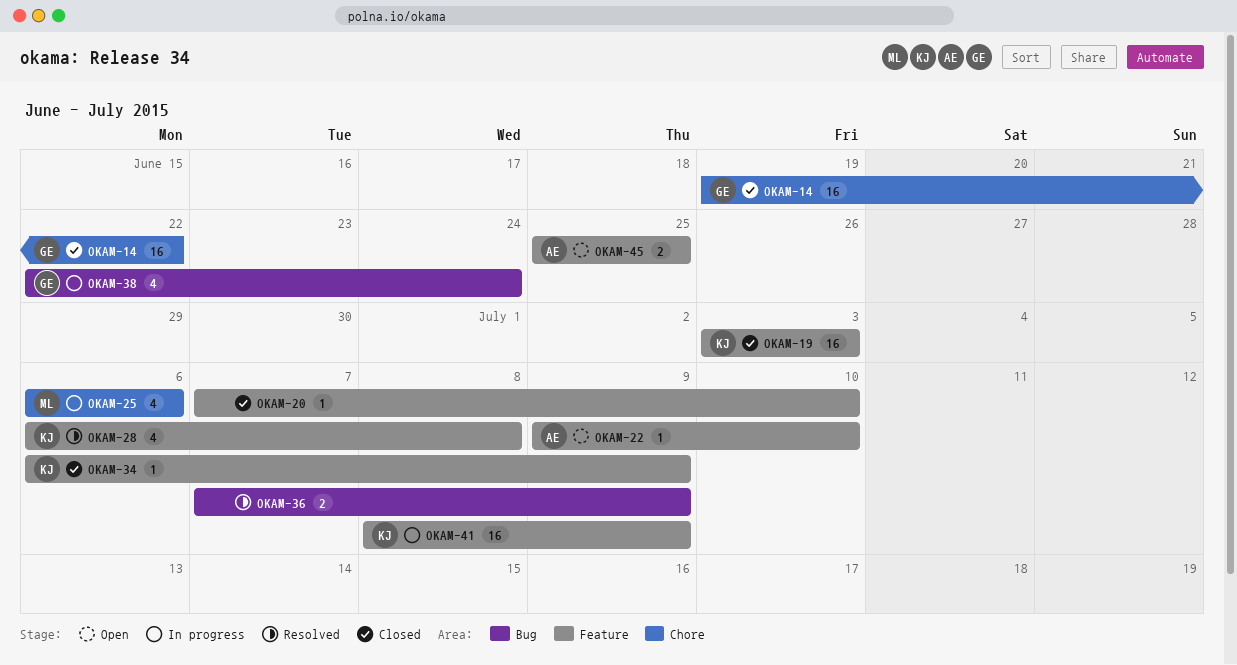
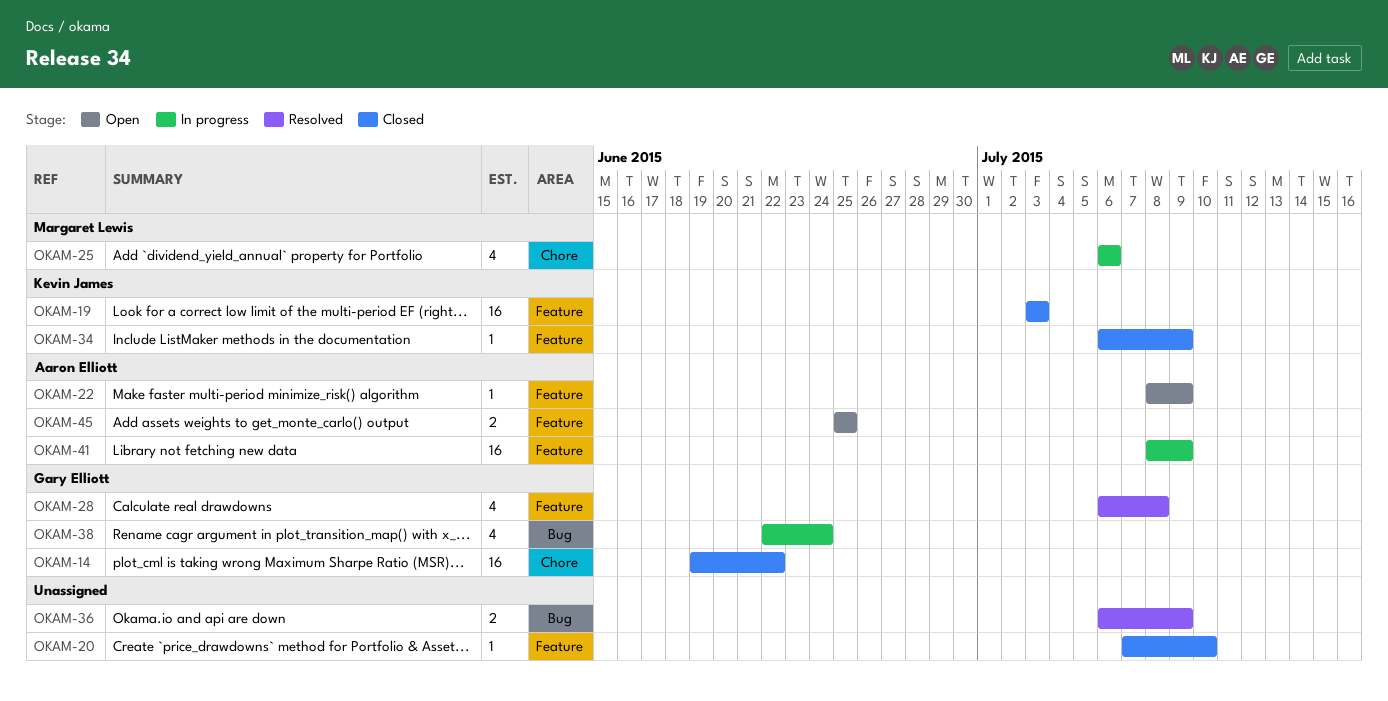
OKAM-22, start: Jul 9 -> Jul 8
OKAM-22, due: Jul 10 -> Jul 9
OKAM-28, owner: Kevin James -> Gary Elliott
OKAM-36, start: Jul 7 -> Jul 6
OKAM-41, owner: Kevin James -> Aaron Elliott

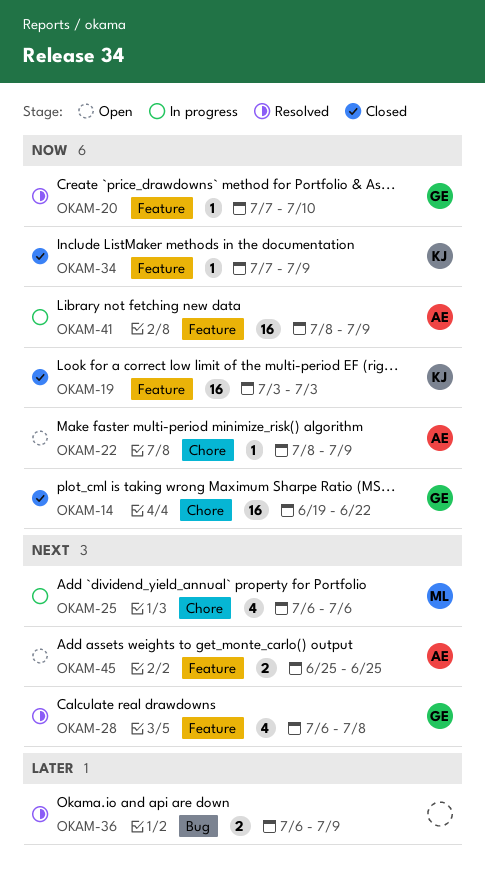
OKAM-20, status: Closed -> Resolved
OKAM-20, owner: none -> Gary Elliott
OKAM-22, label: Feature -> Chore
OKAM-34, start: Jul 6 -> Jul 7
OKAM-38: present -> none

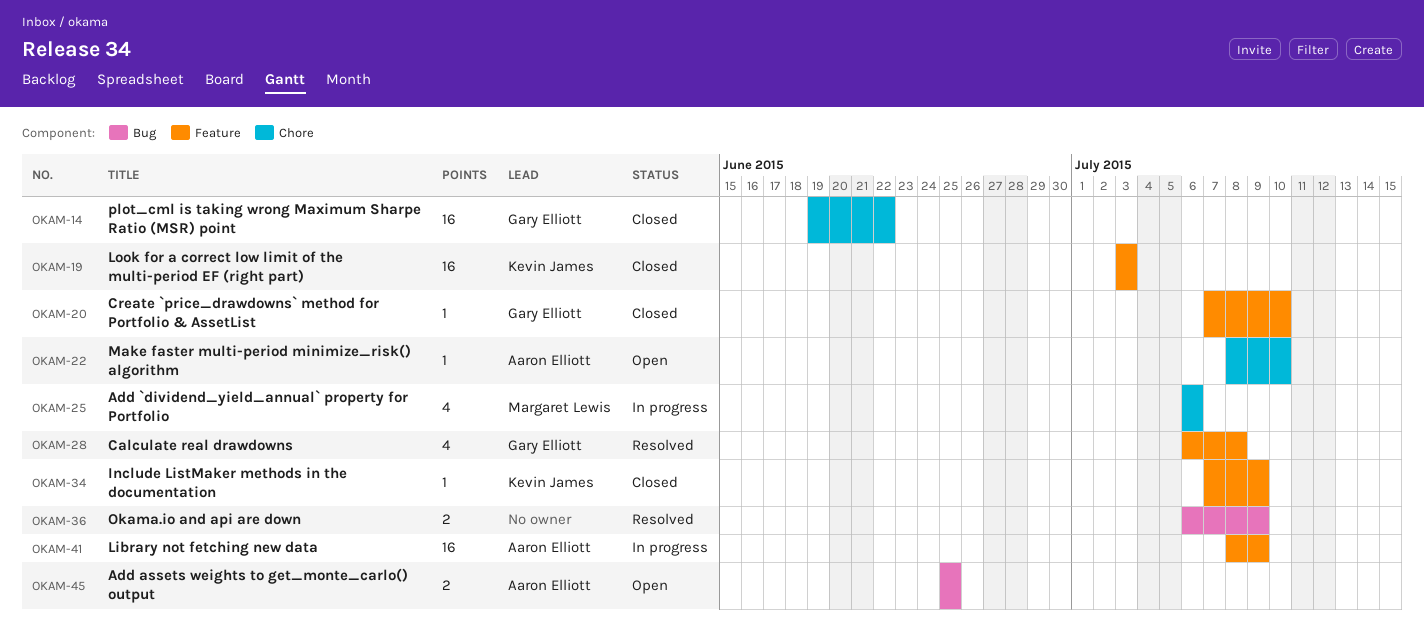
OKAM-20, status: Resolved -> Closed
OKAM-22, due: Jul 9 -> Jul 10
OKAM-45, label: Feature -> Bug

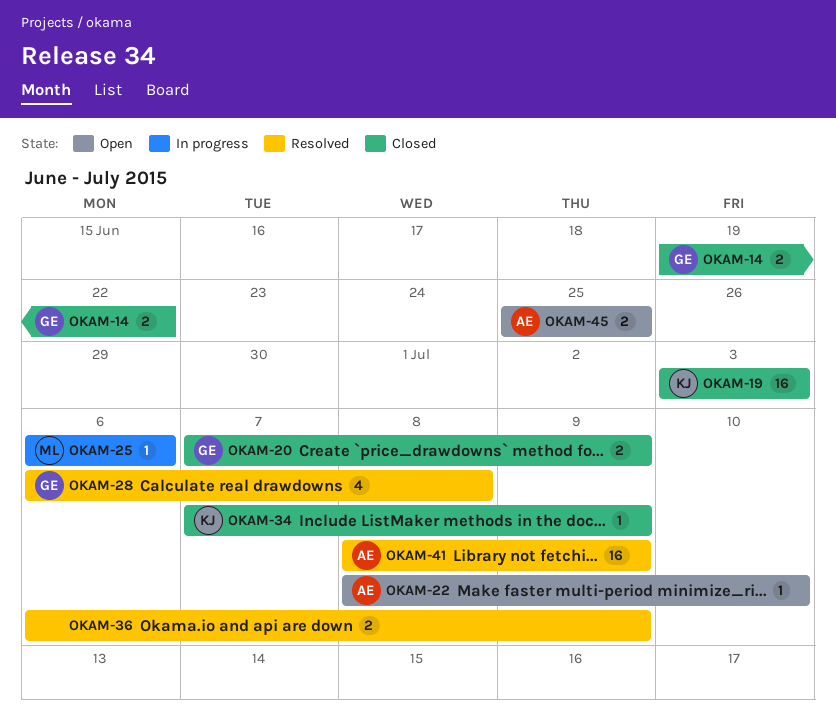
OKAM-14, estimate: 16 -> 2
OKAM-20, estimate: 1 -> 2
OKAM-20, due: Jul 10 -> Jul 9
OKAM-25, estimate: 4 -> 1
OKAM-41, status: In progress -> Resolved

